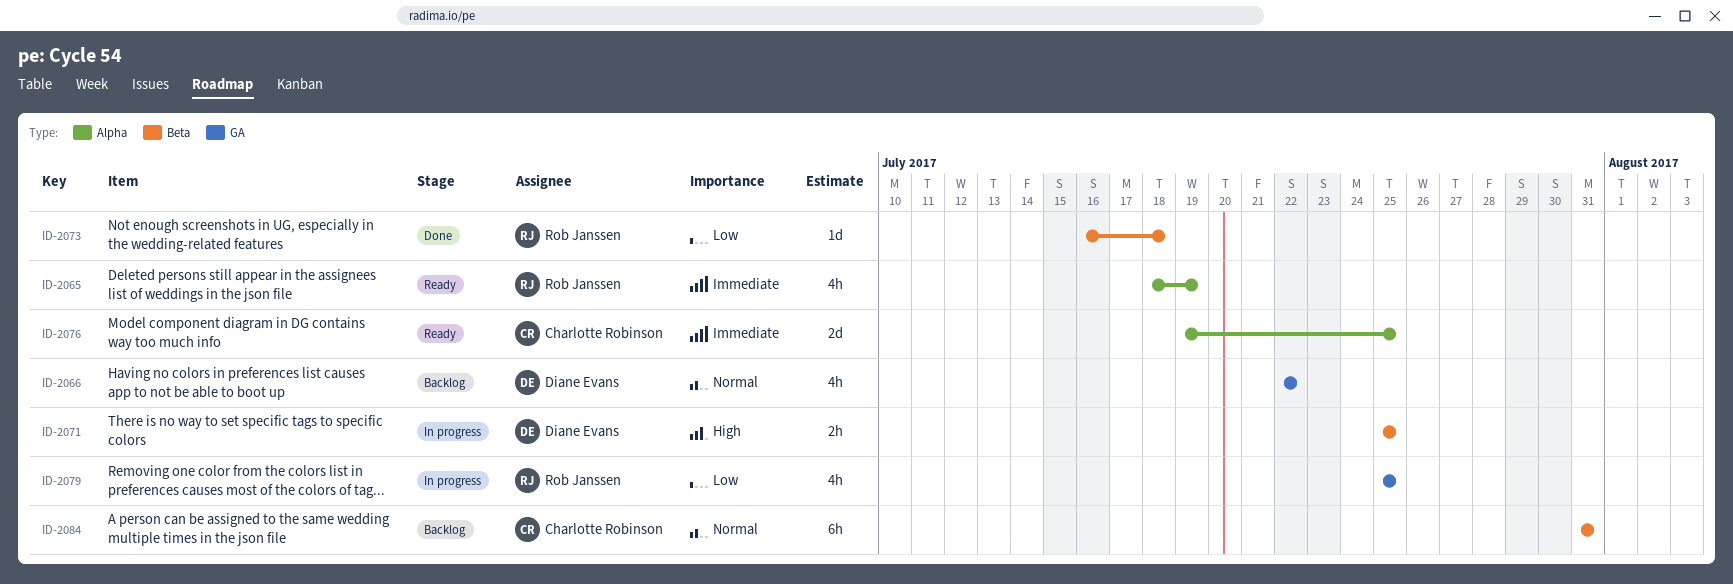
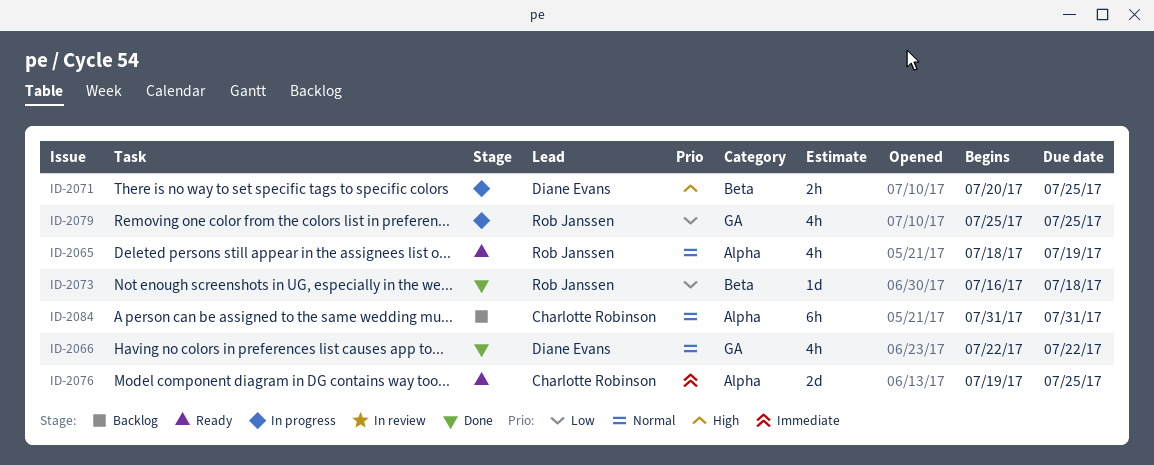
ID-2065, priority: Immediate -> Normal
ID-2066, status: Backlog -> Done
ID-2071, start: Jul 25 -> Jul 20
ID-2084, label: Beta -> Alpha

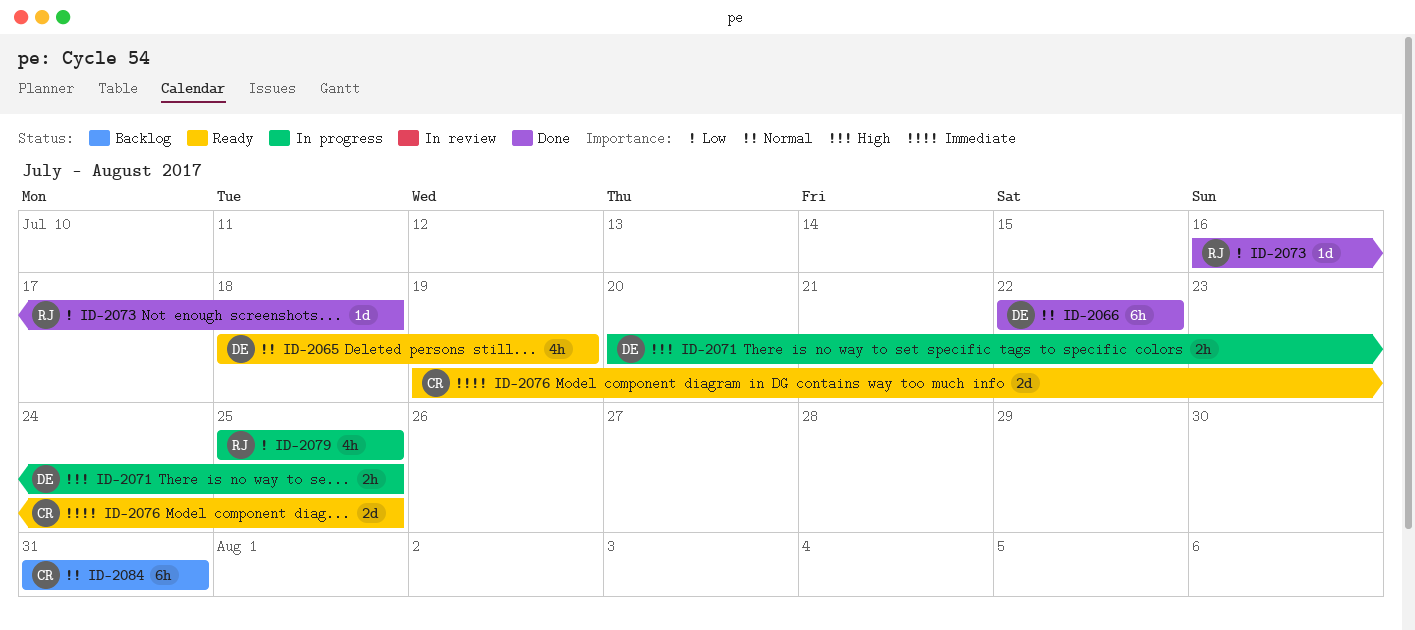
ID-2065, owner: Rob Janssen -> Diane Evans
ID-2066, estimate: 4h -> 6h

